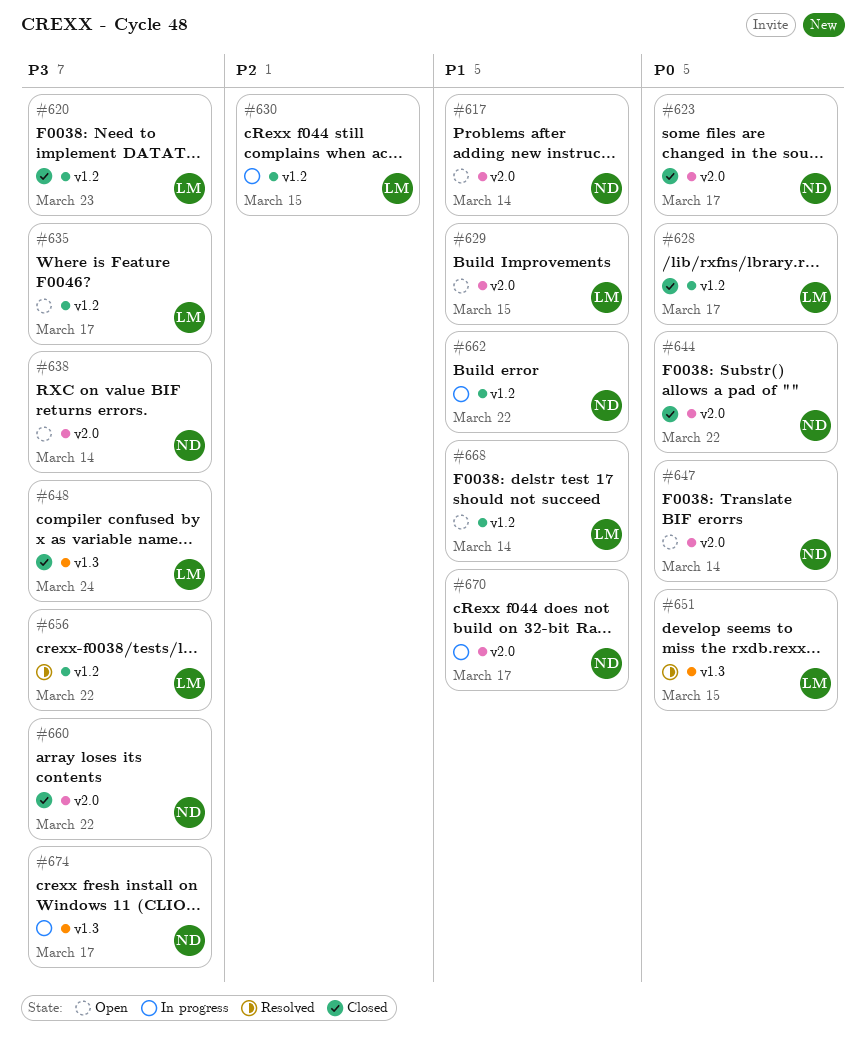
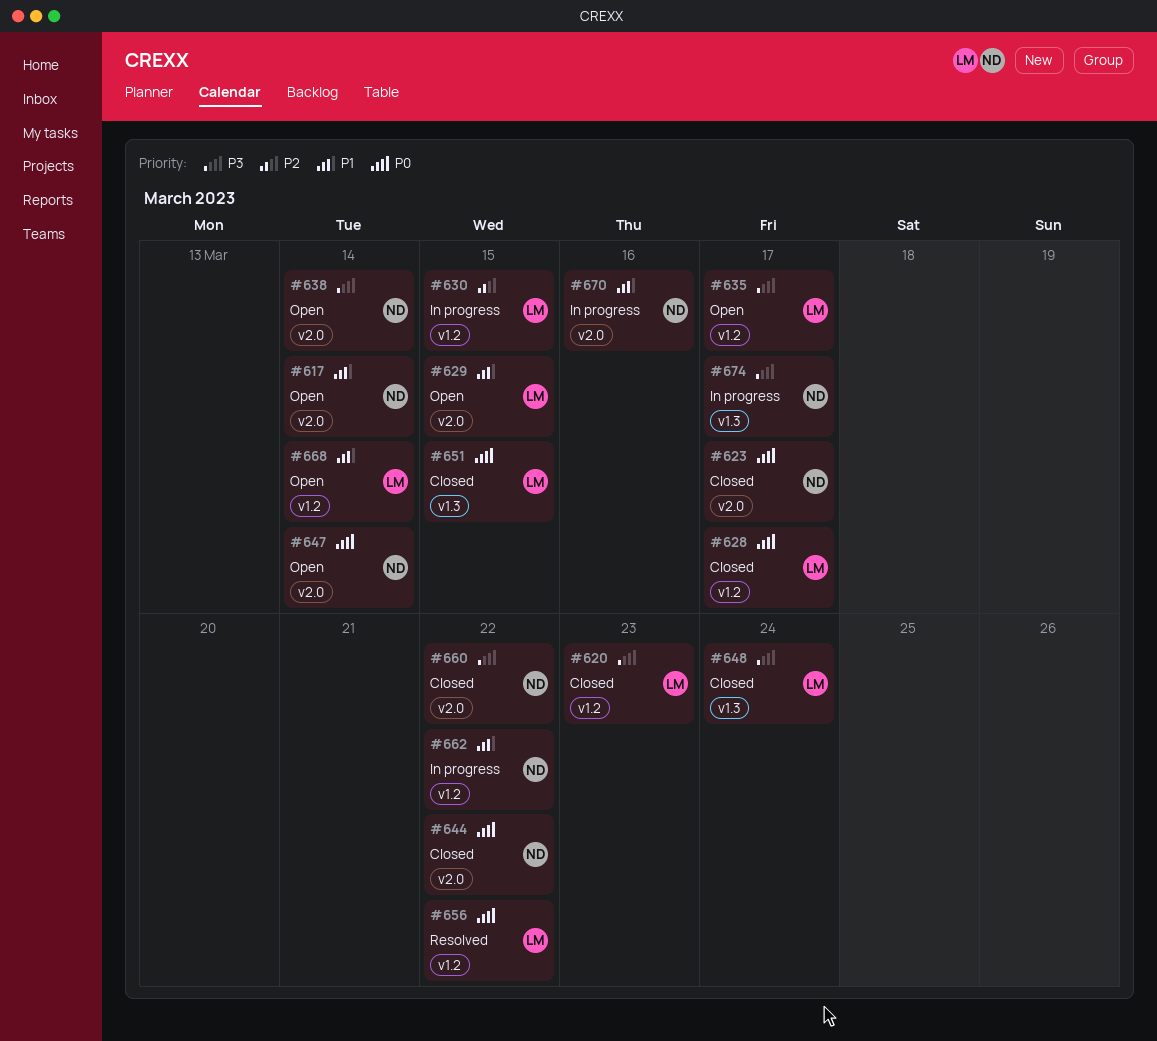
#651, status: Resolved -> Closed
#656, priority: P3 -> P0
#670, due: Mar 17 -> Mar 16

